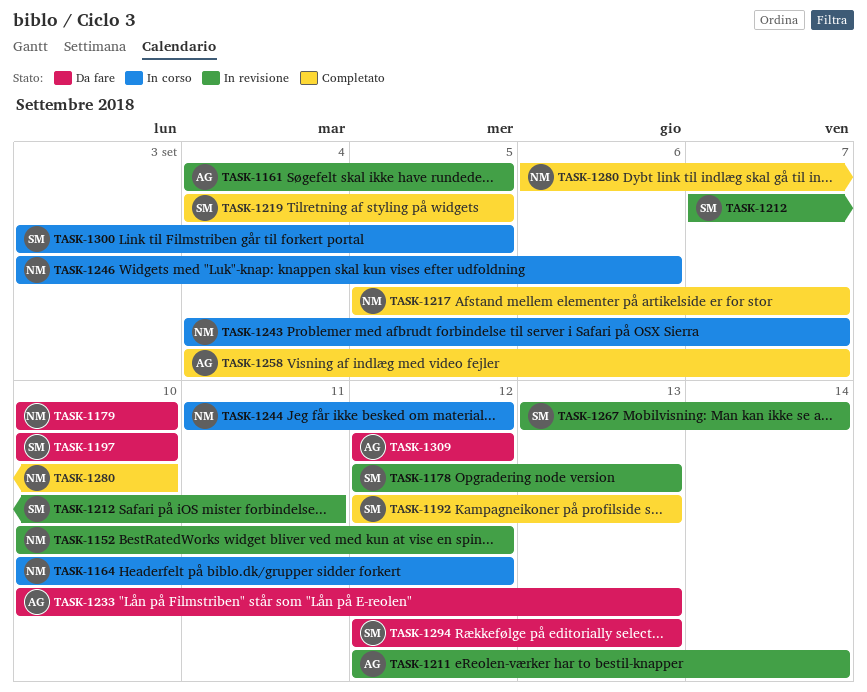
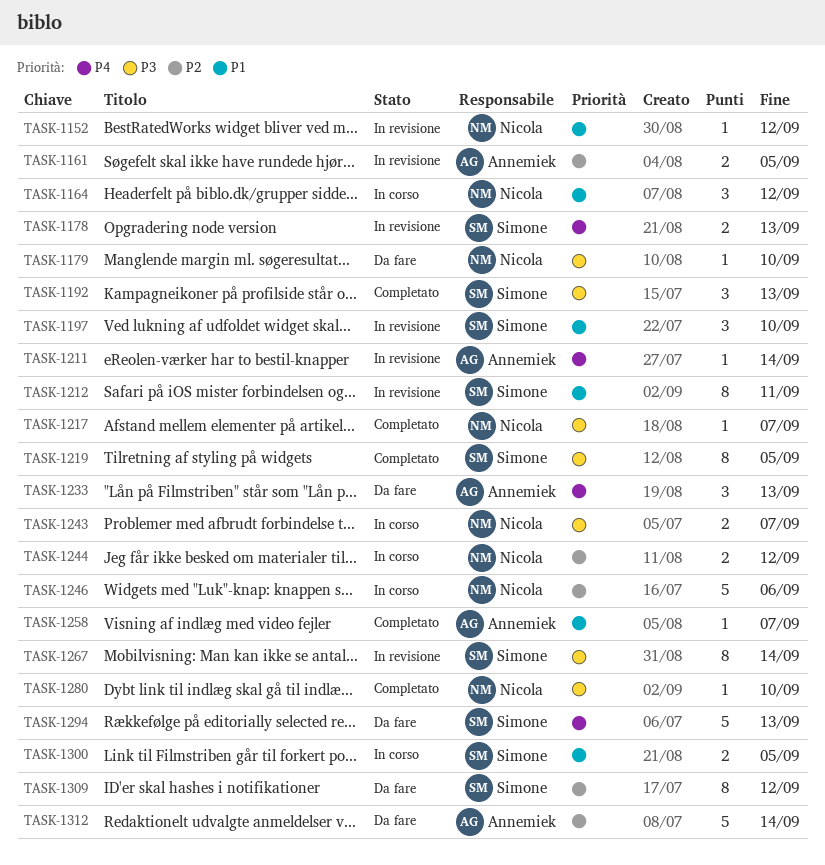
TASK-1197, status: Da fare -> In revisione
TASK-1309, owner: Annemiek -> Simone
TASK-1312: none -> present

